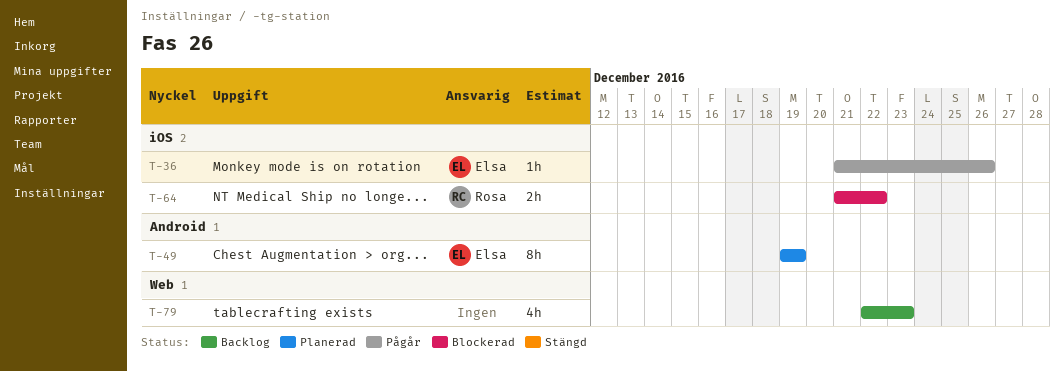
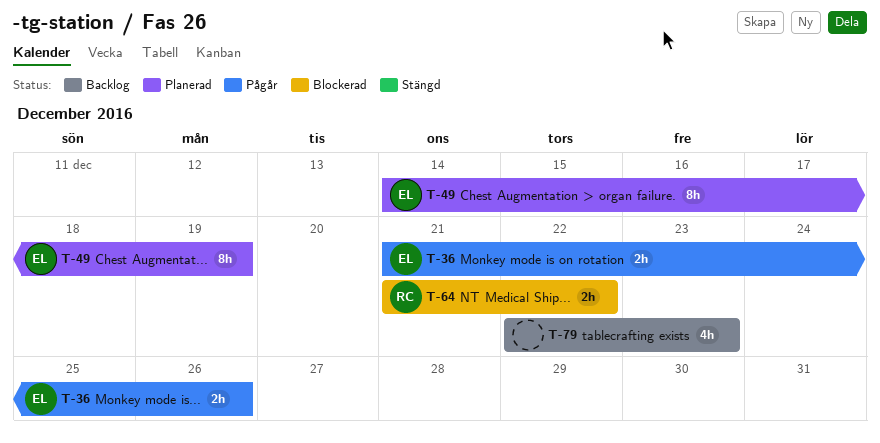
T-36, estimate: 1h -> 2h
T-49, start: Dec 19 -> Dec 14

